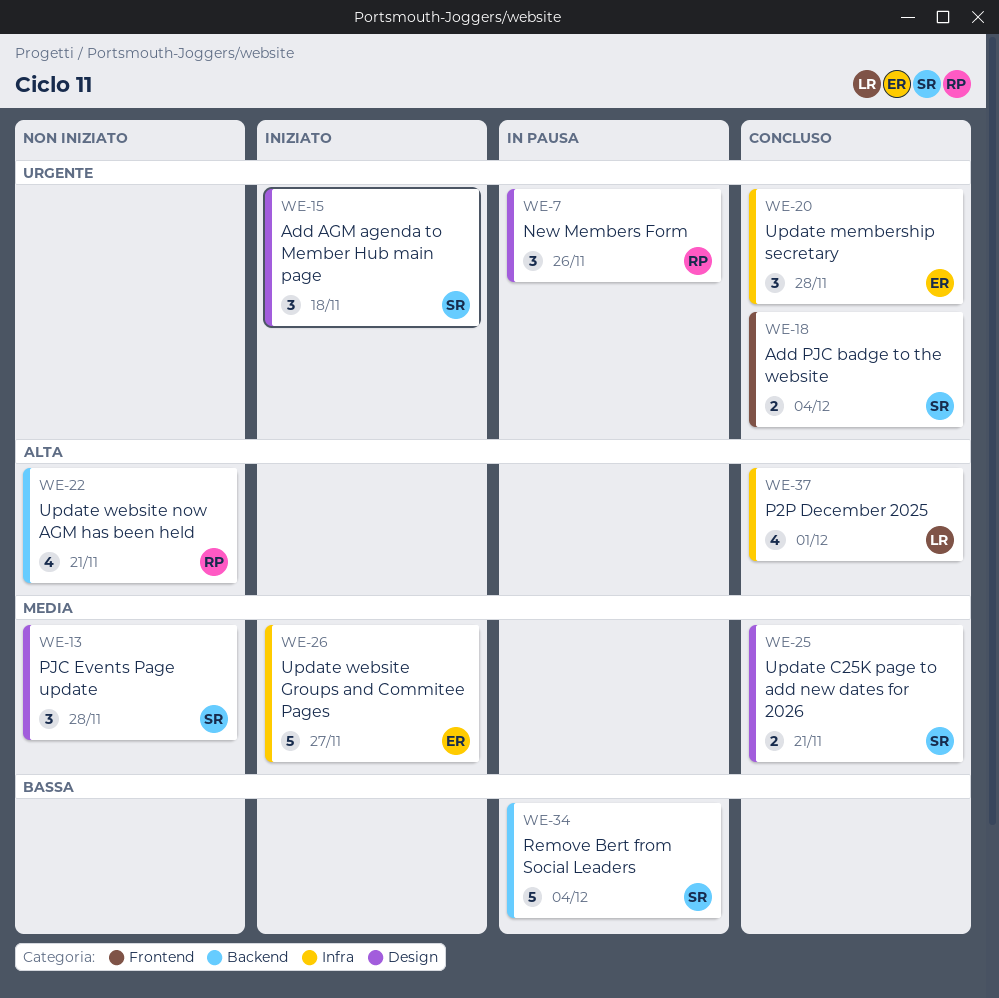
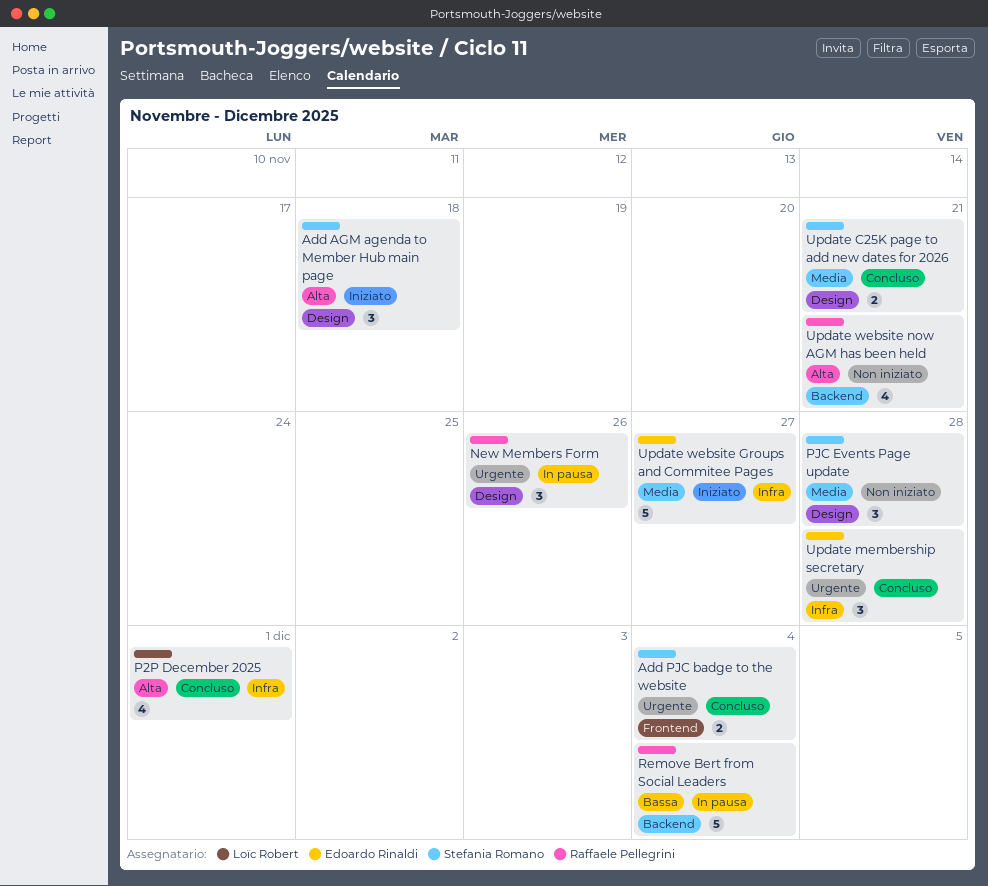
Add AGM agenda to Member Hub main page, priority: Urgente -> Alta
Remove Bert from Social Leaders, owner: Stefania Romano -> Raffaele Pellegrini

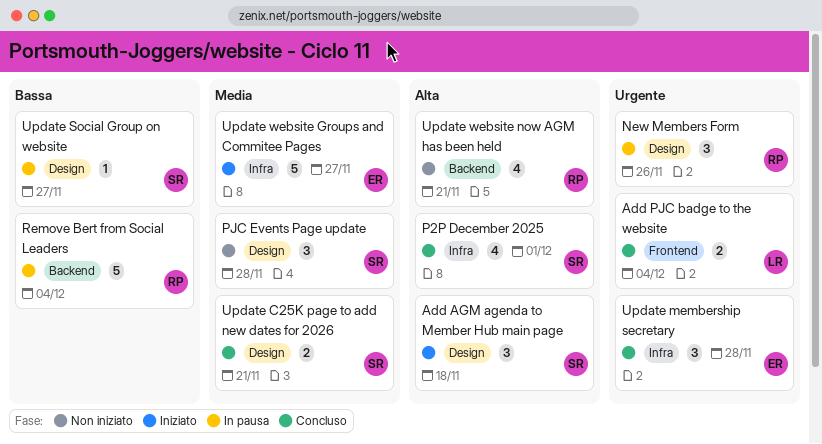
Add PJC badge to the website, owner: Stefania Romano -> Loïc Robert
P2P December 2025, owner: Loïc Robert -> Stefania Romano
Update Social Group on website: none -> present

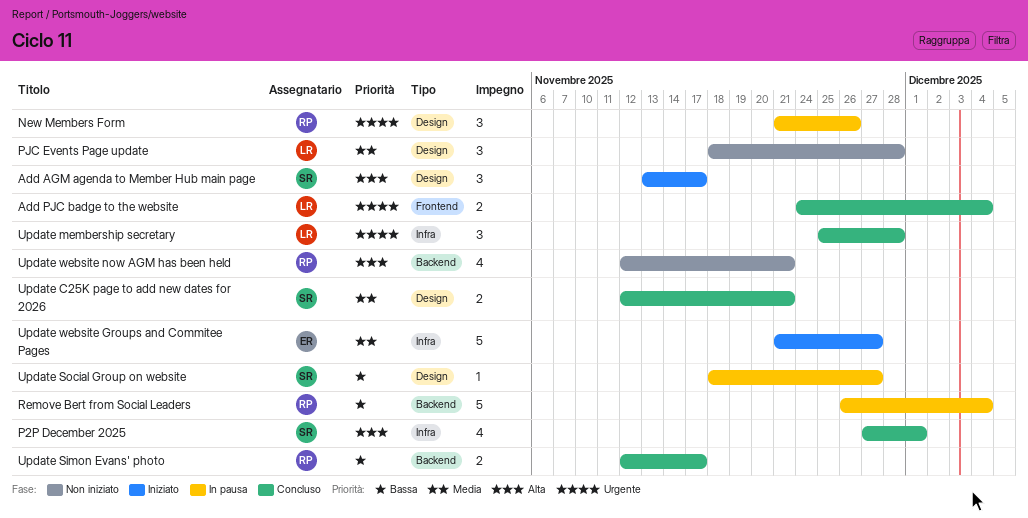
Add AGM agenda to Member Hub main page, due: Nov 18 -> Nov 17
PJC Events Page update, owner: SR -> LR
Update membership secretary, owner: ER -> LR
Update Simon Evans' photo: none -> present

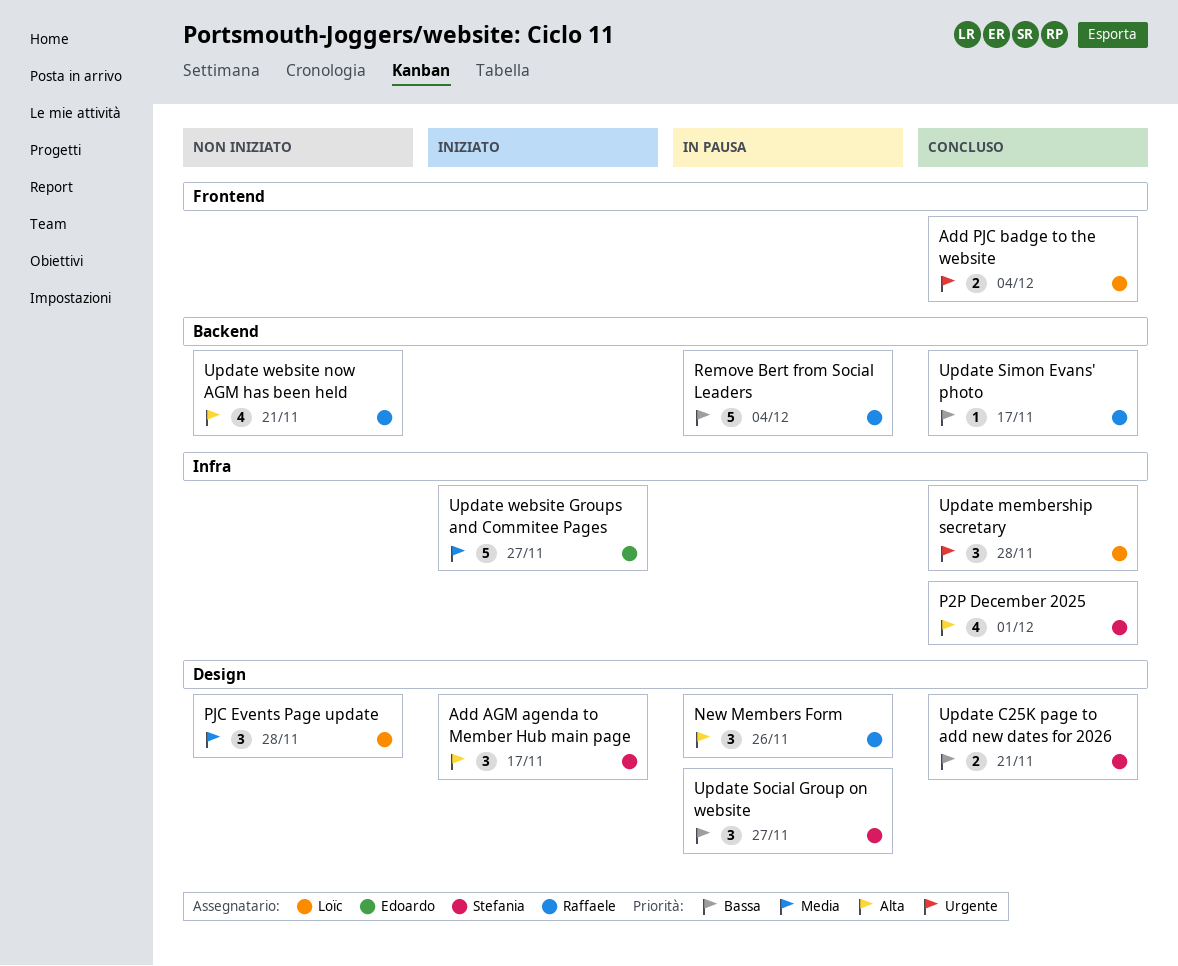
New Members Form, priority: Urgente -> Alta
Update C25K page to add new dates for 2026, priority: Media -> Bassa
Update Simon Evans' photo, estimate: 2 -> 1
Update Social Group on website, estimate: 1 -> 3

